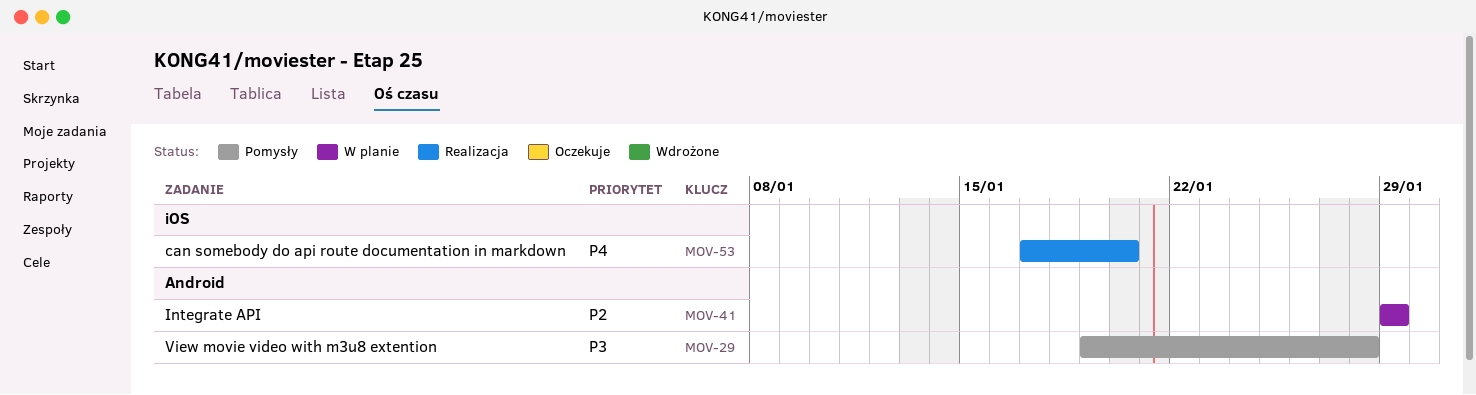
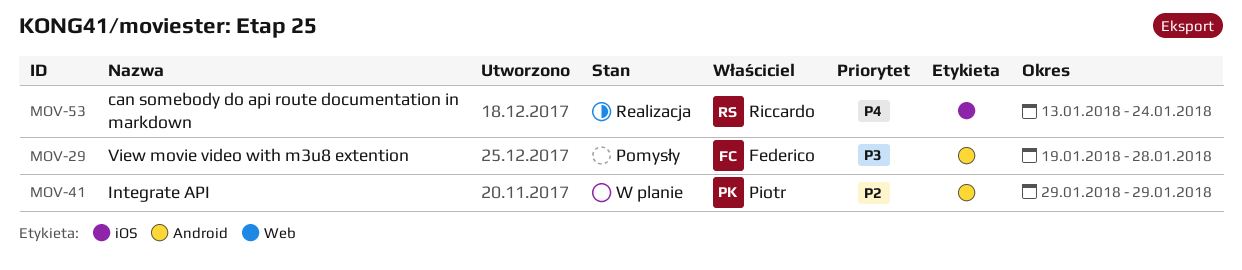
MOV-53, start: Jan 17 -> Jan 13
MOV-53, due: Jan 20 -> Jan 24

